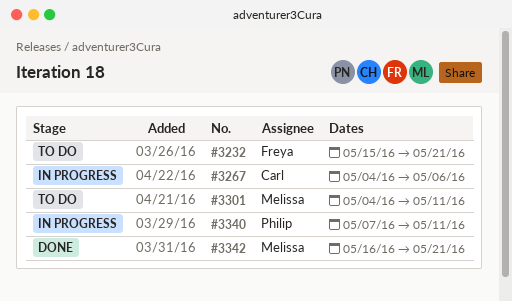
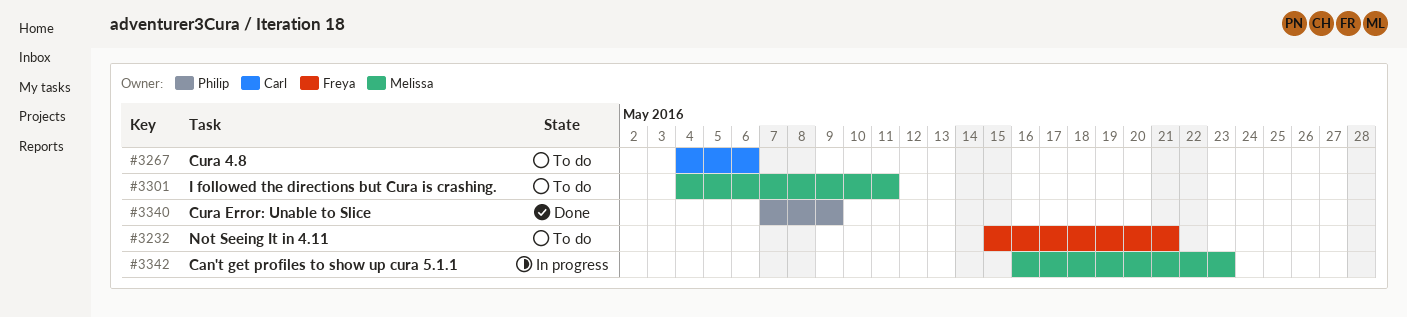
#3267, status: In progress -> To do
#3340, status: In progress -> Done
#3340, due: May 11 -> May 9
#3342, status: Done -> In progress
#3342, due: May 21 -> May 23

